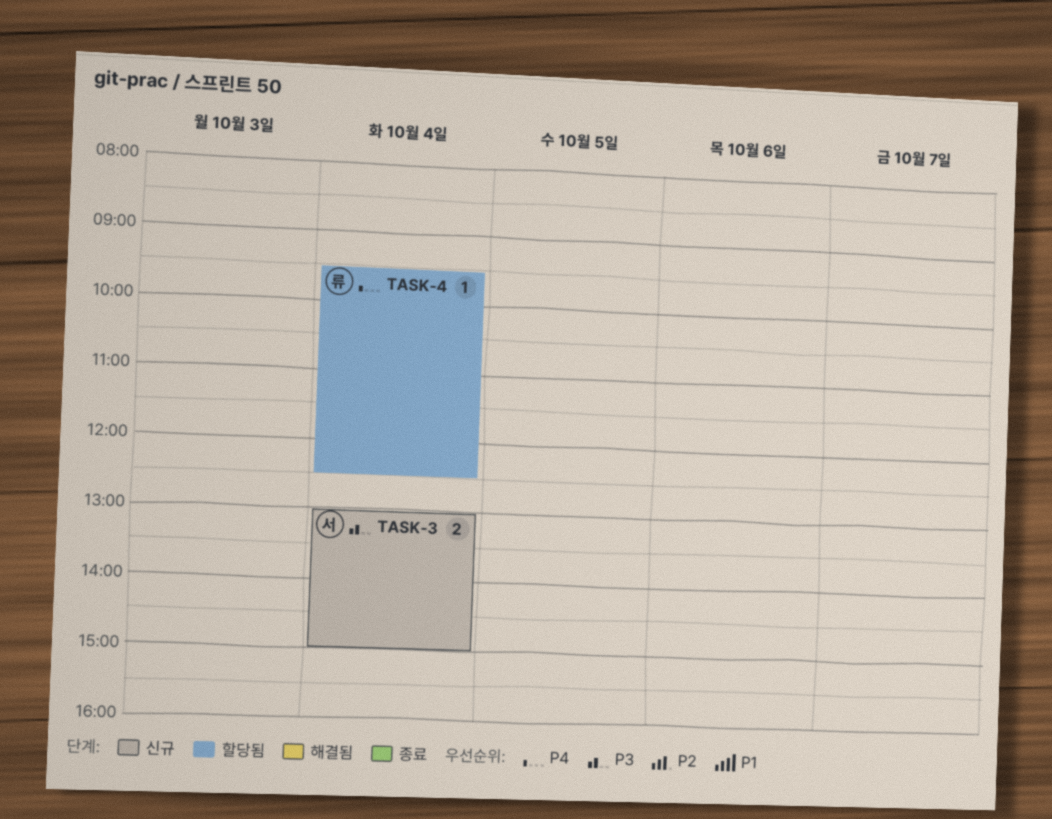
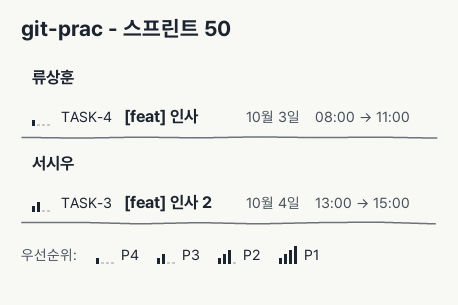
TASK-4, day: Oct 4 -> Oct 3
TASK-4, begins: 09:30 -> 08:00
TASK-4, ends: 12:30 -> 11:00

